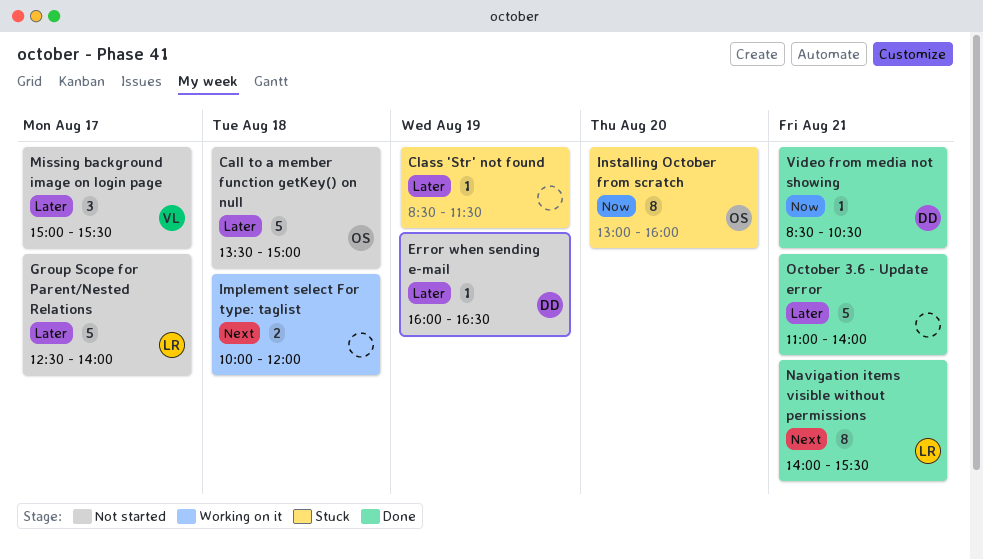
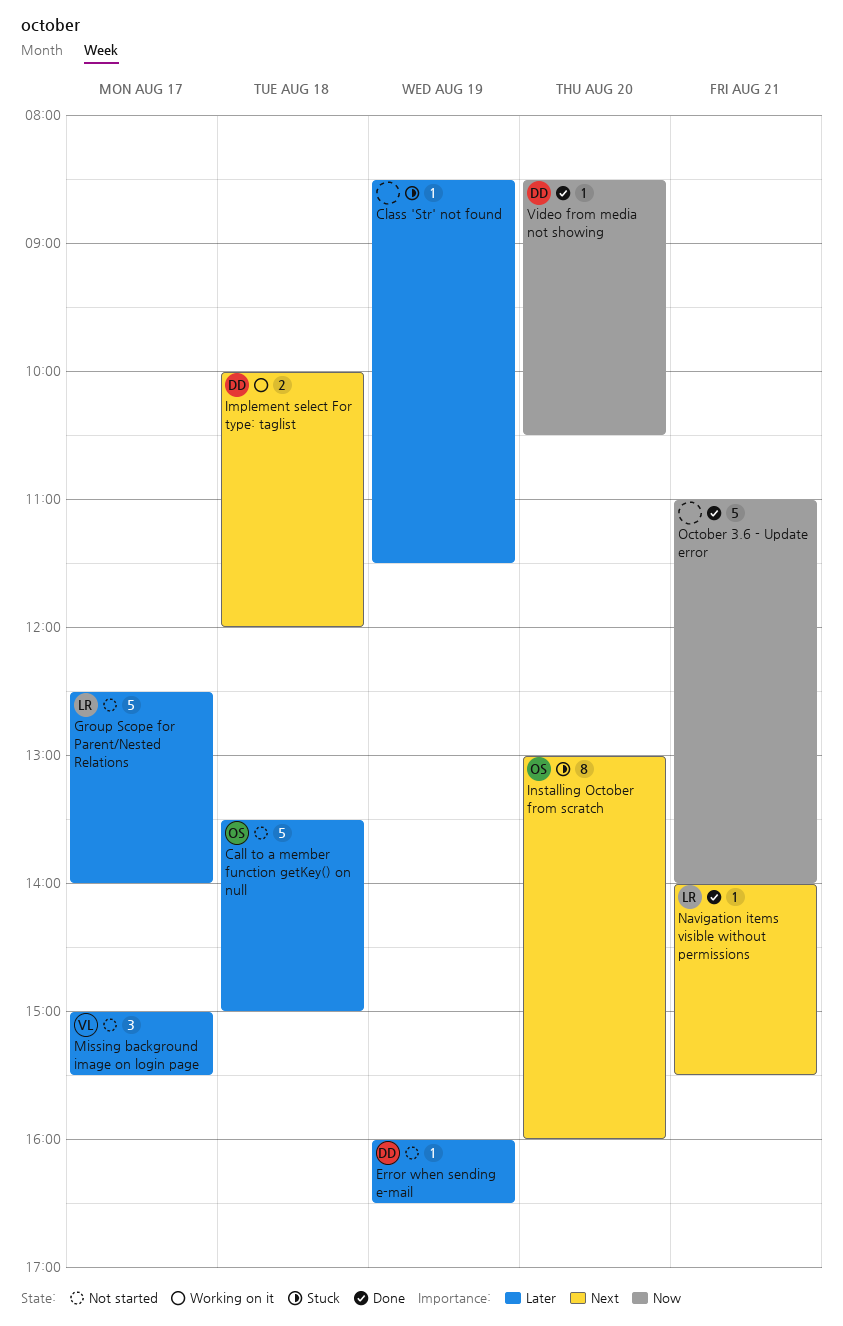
Implement select For type: taglist, owner: none -> DD
Installing October from scratch, priority: Now -> Next
Navigation items visible without permissions, estimate: 8 -> 1
October 3.6 - Update error, priority: Later -> Now
Video from media not showing, day: Aug 21 -> Aug 20

